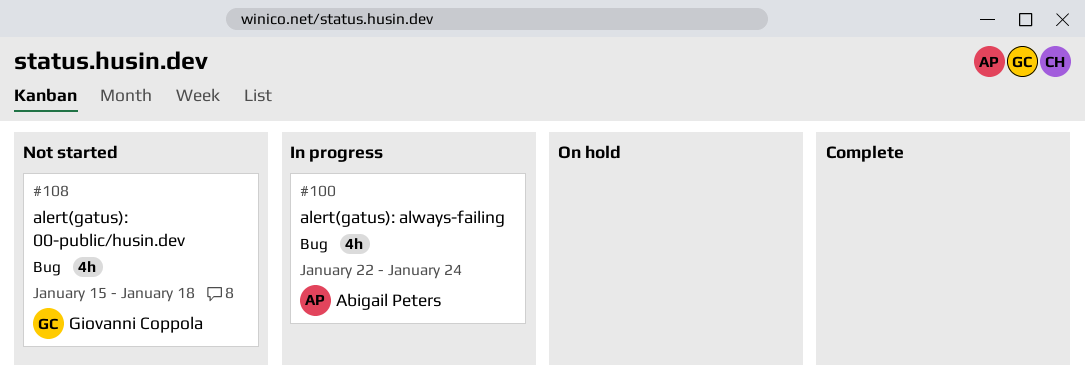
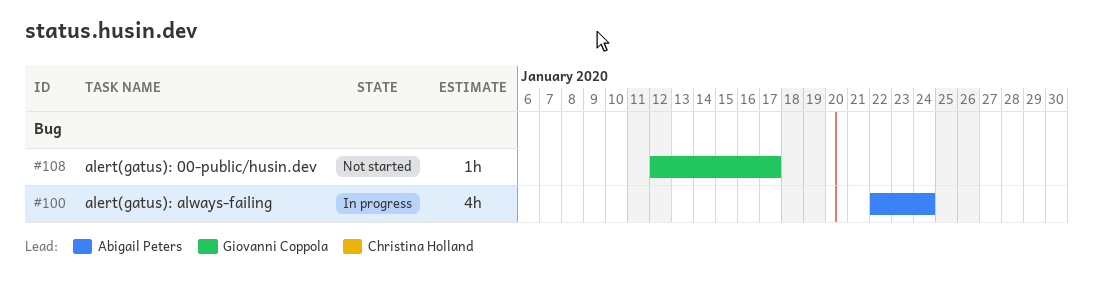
#108, estimate: 4h -> 1h
#108, start: Jan 15 -> Jan 12
#108, due: Jan 18 -> Jan 17

